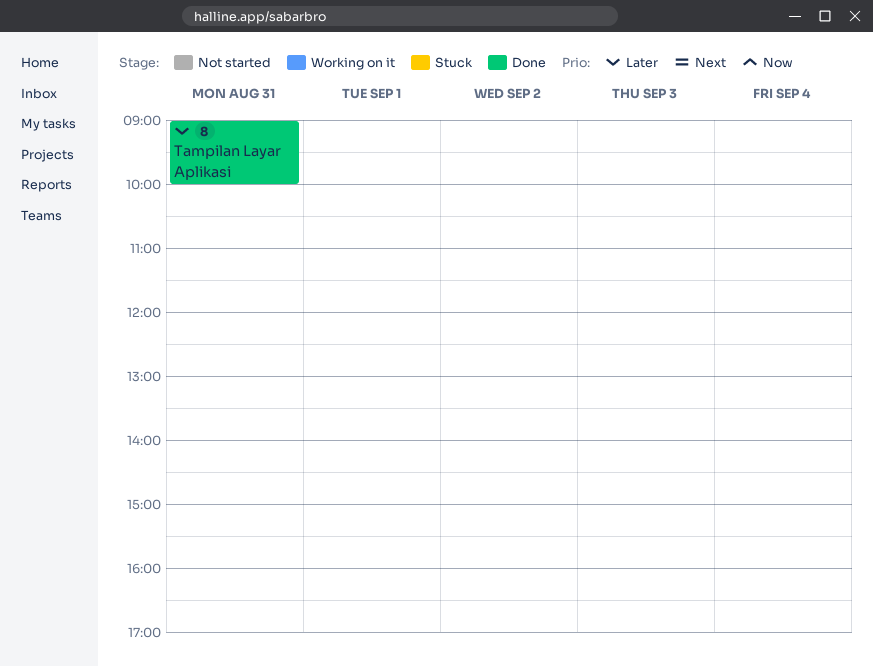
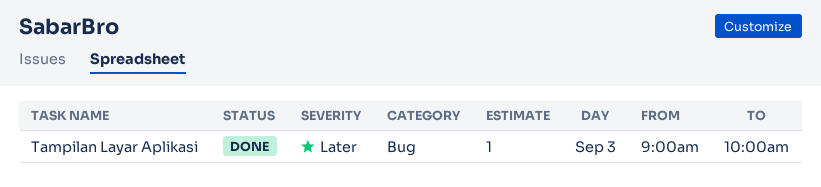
Tampilan Layar Aplikasi, estimate: 8 -> 1
Tampilan Layar Aplikasi, day: Aug 31 -> Sep 3

